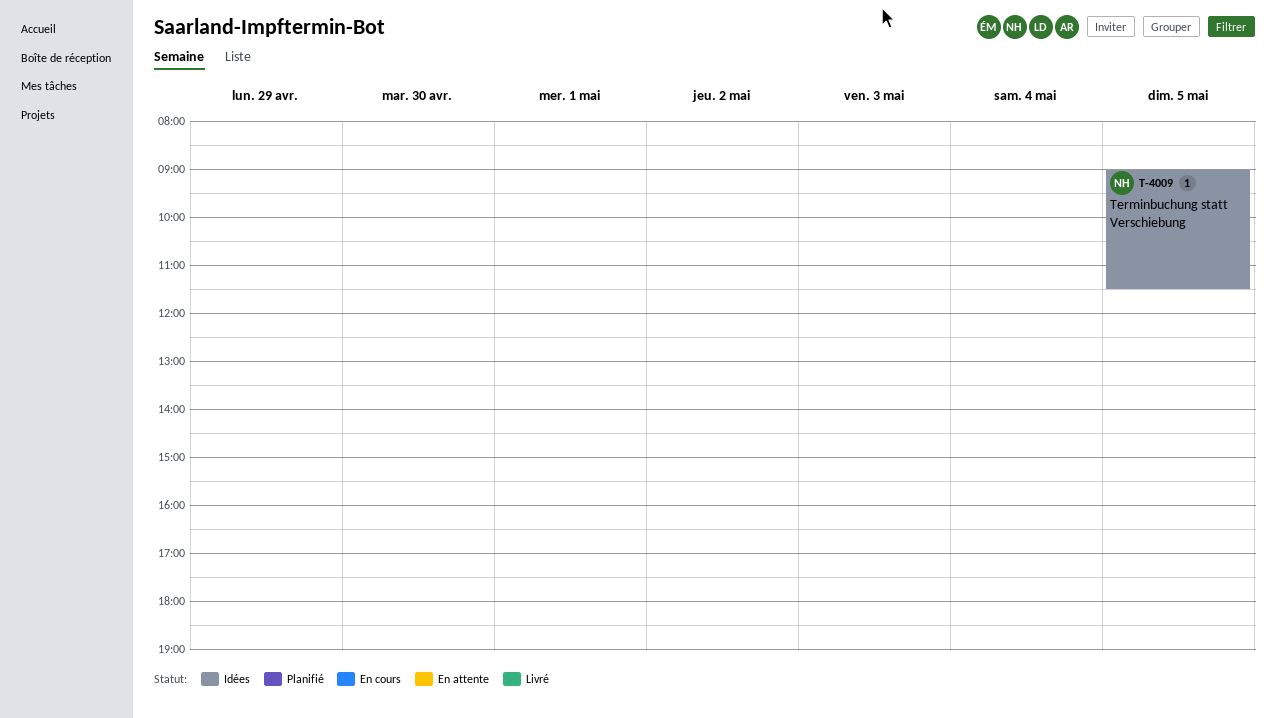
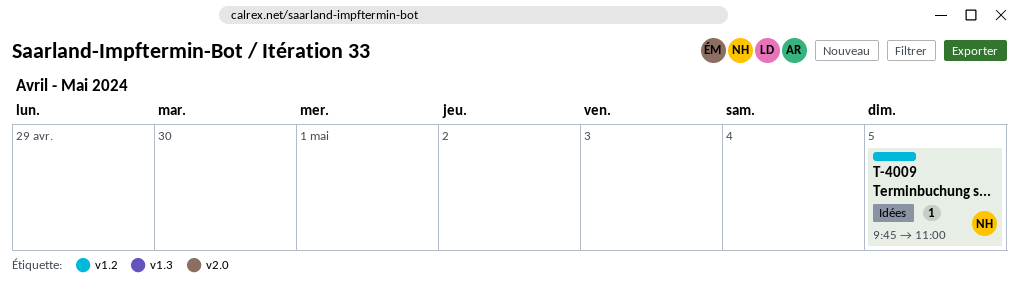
T-4009, begins: 09:00 -> 09:45
T-4009, ends: 11:30 -> 11:00

